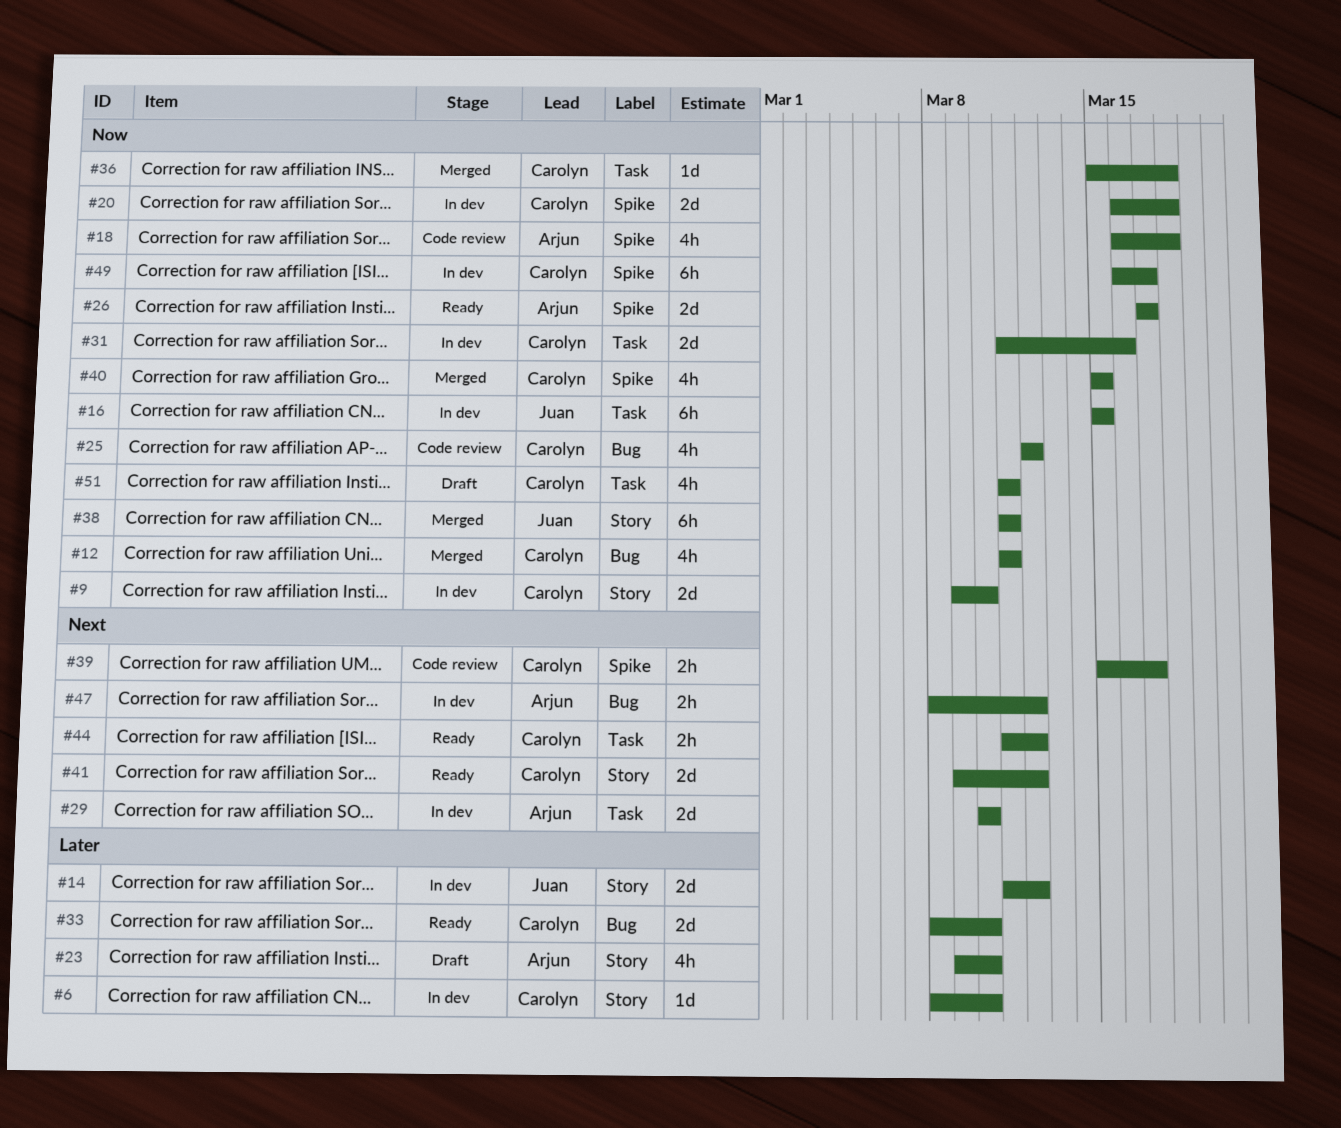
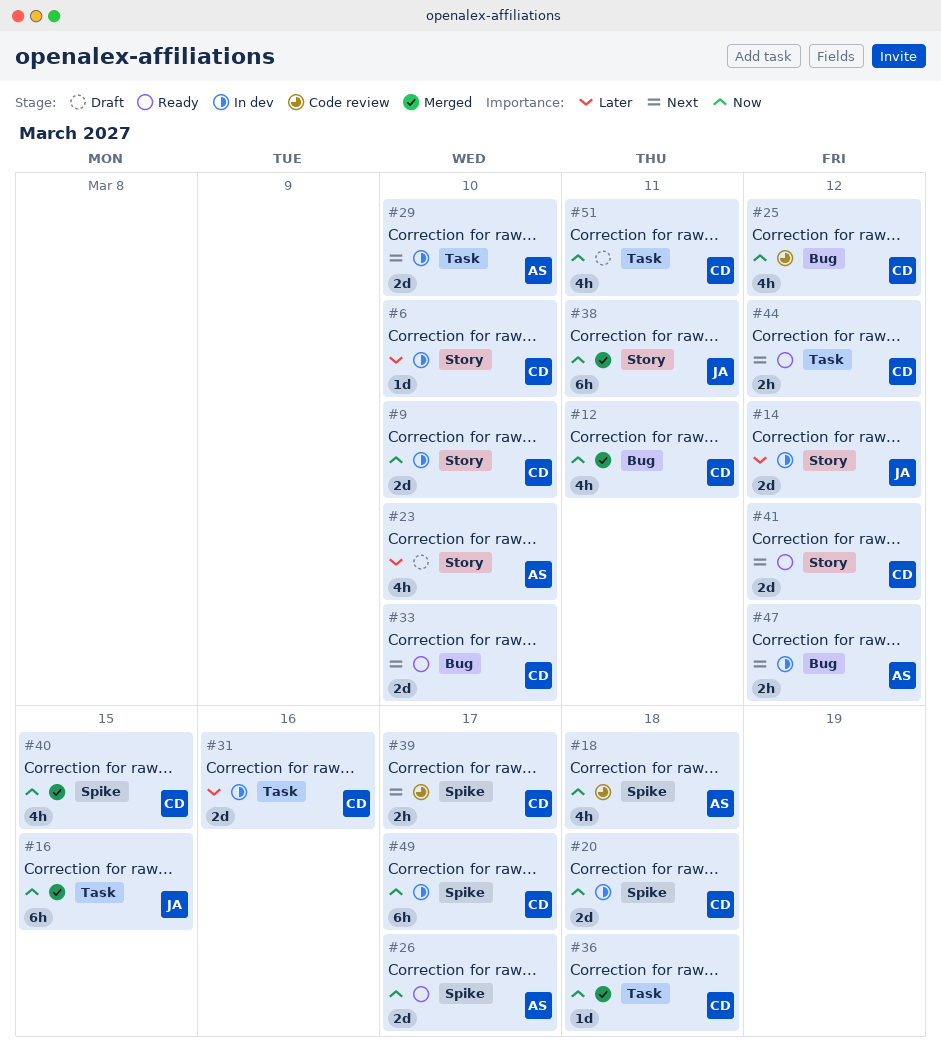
#16, status: In dev -> Merged
#31, priority: Now -> Later
#33, priority: Later -> Next

